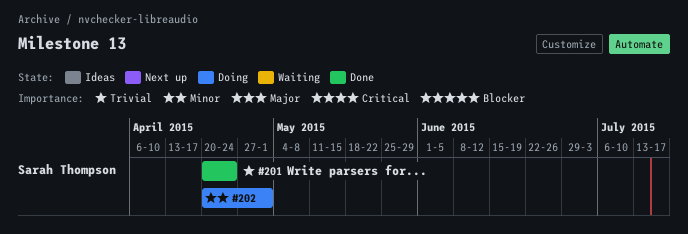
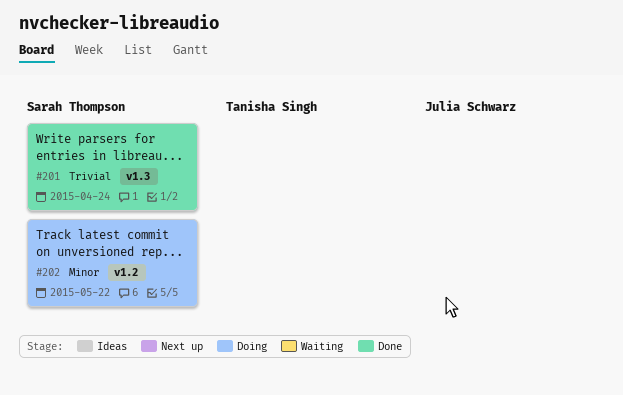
#202, due: May 1 -> May 22

